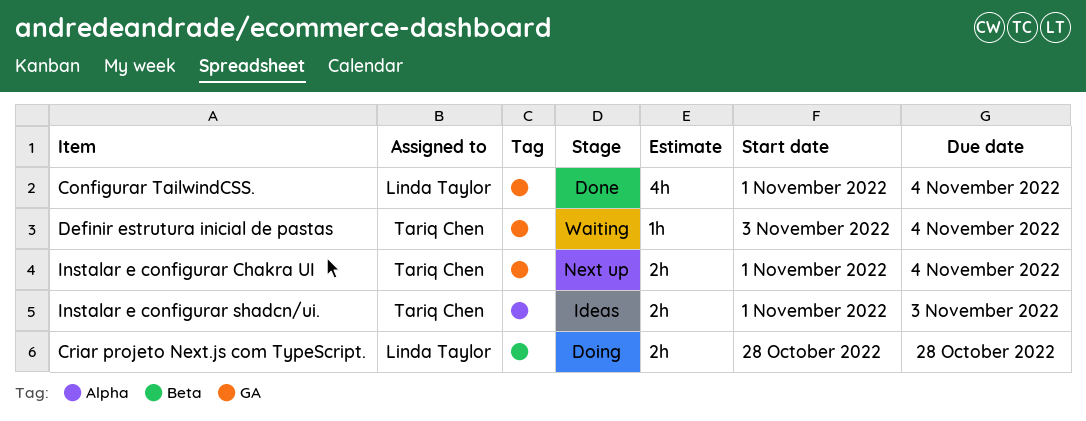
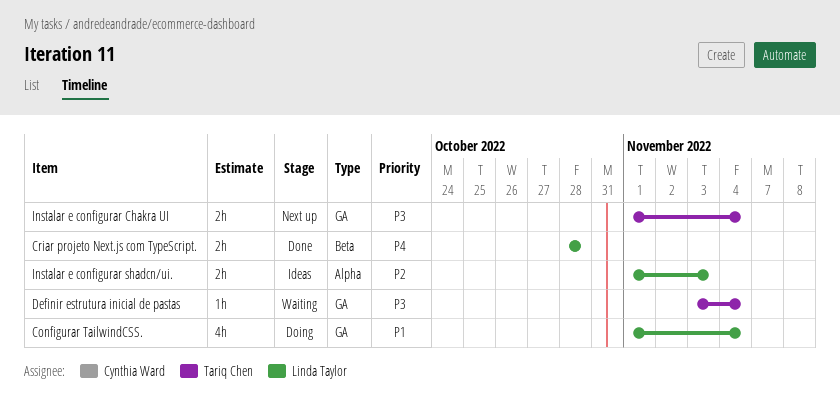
Configurar TailwindCSS., status: Done -> Doing
Criar projeto Next.js com TypeScript., status: Doing -> Done
Instalar e configurar shadcn/ui., owner: Tariq Chen -> Linda Taylor

